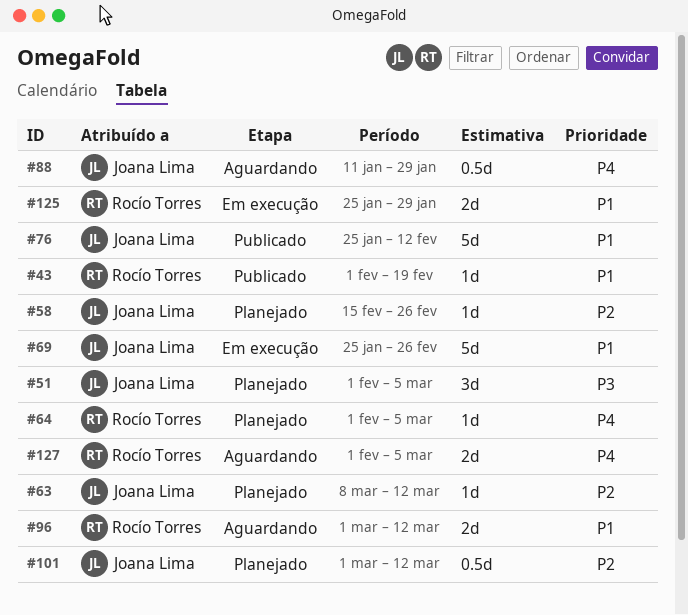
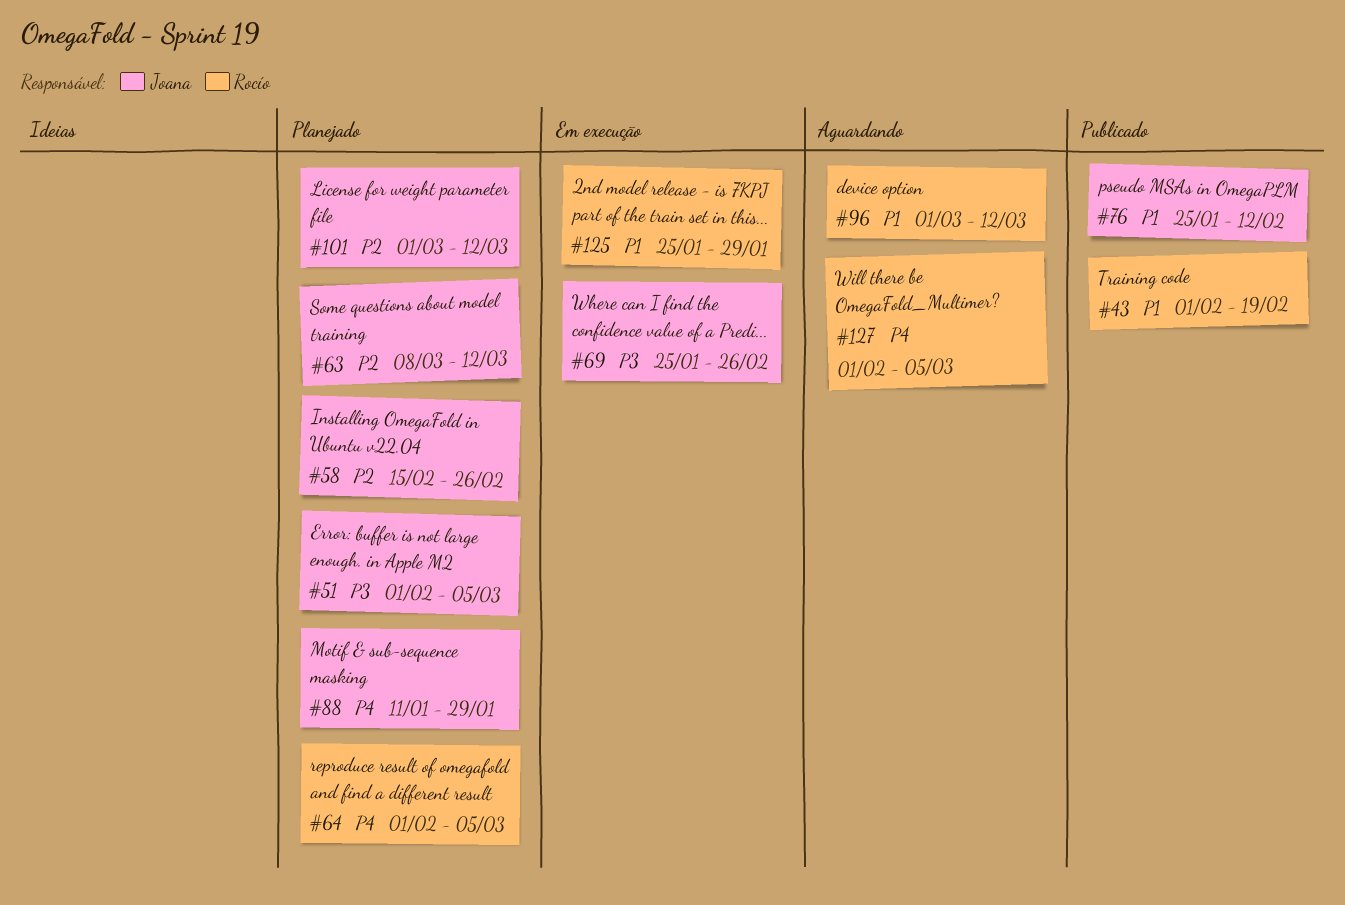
#69, priority: P1 -> P3
#88, status: Aguardando -> Planejado

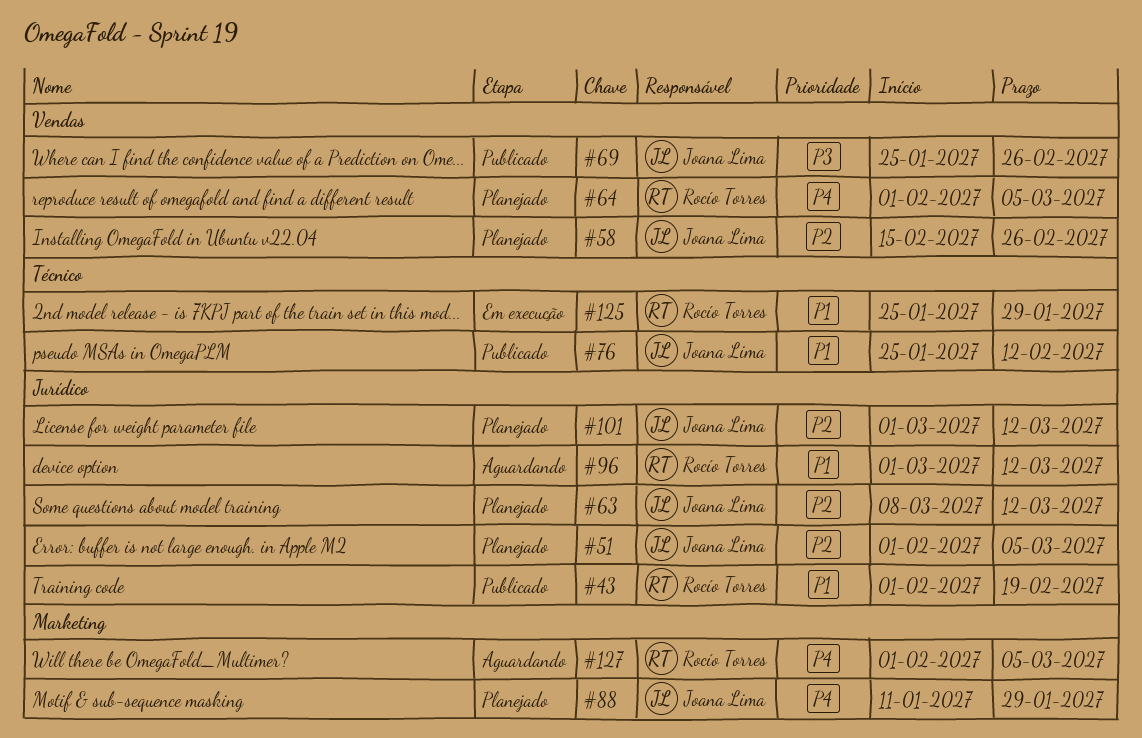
#51, priority: P3 -> P2
#69, status: Em execução -> Publicado

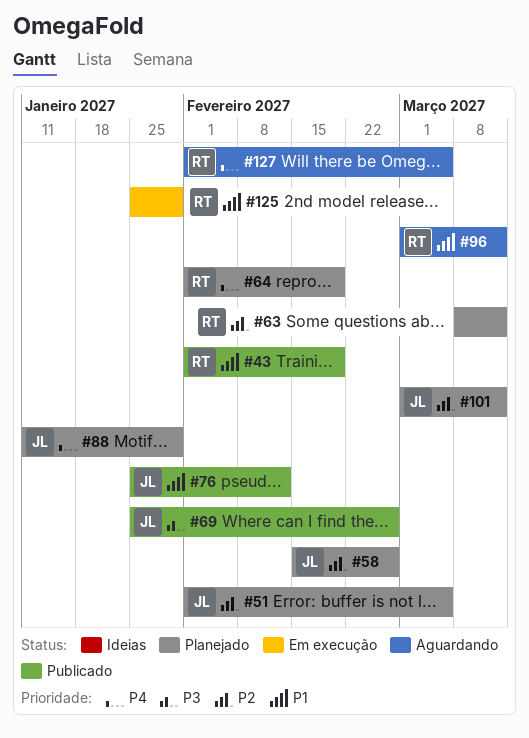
#63, owner: Joana Lima -> Rocío Torres
#64, due: Mar 5 -> Feb 19

